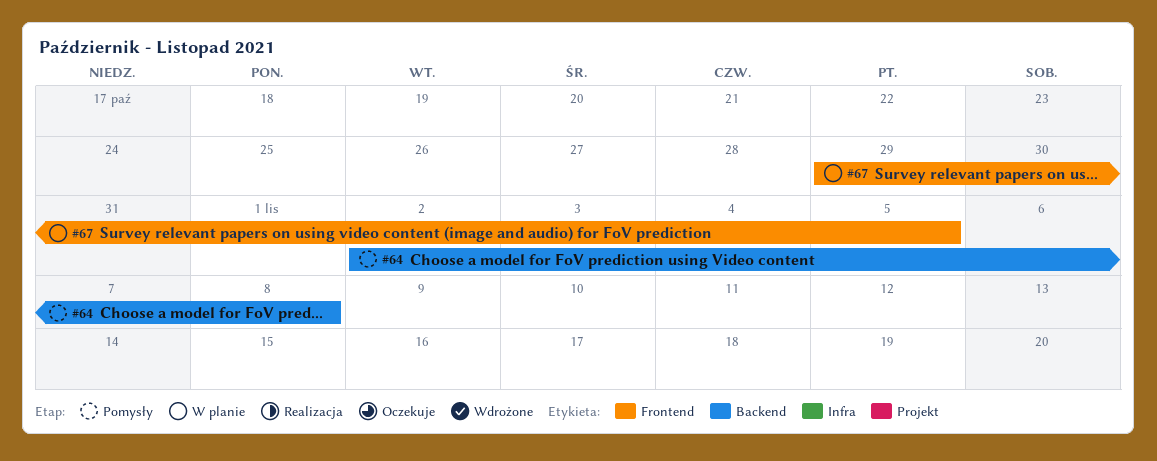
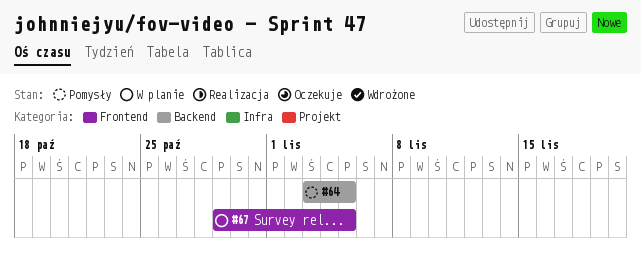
#64, start: Nov 2 -> Nov 3
#64, due: Nov 8 -> Nov 5

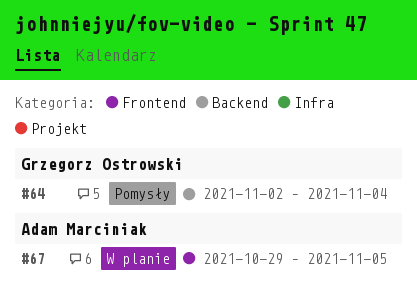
#64, start: Nov 3 -> Nov 2
#64, due: Nov 5 -> Nov 4

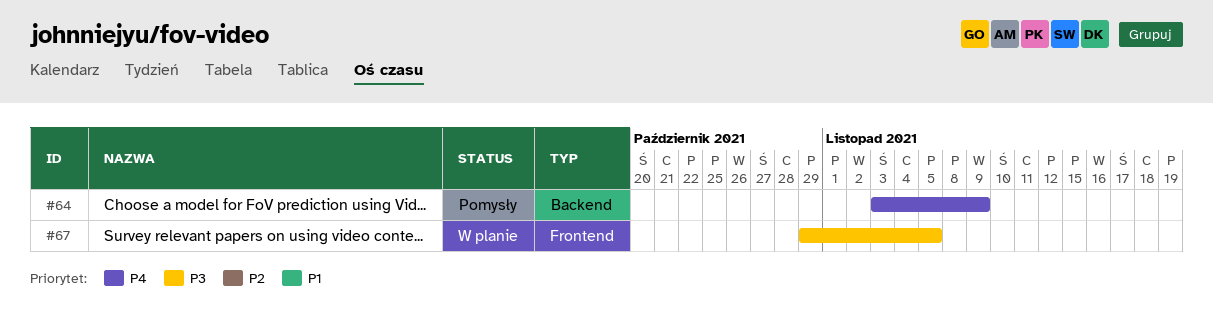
#64, start: Nov 2 -> Nov 3
#64, due: Nov 4 -> Nov 9

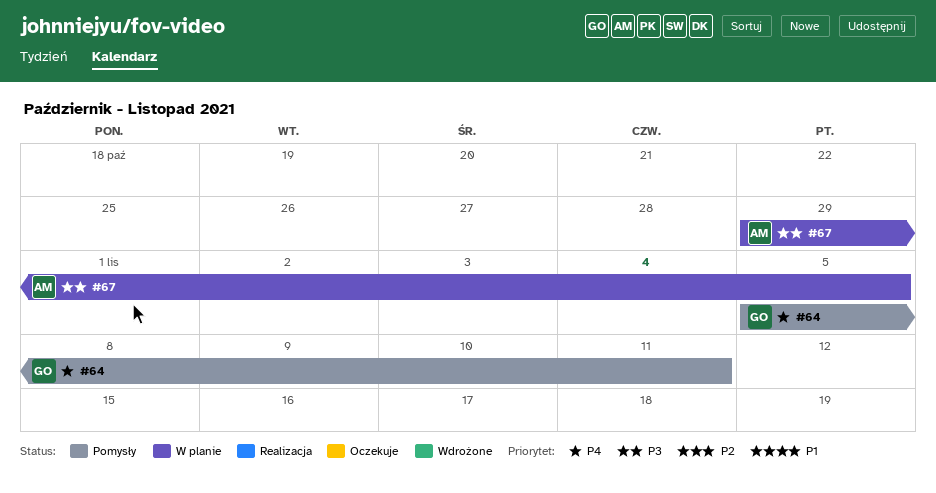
#64, start: Nov 3 -> Nov 5
#64, due: Nov 9 -> Nov 11

